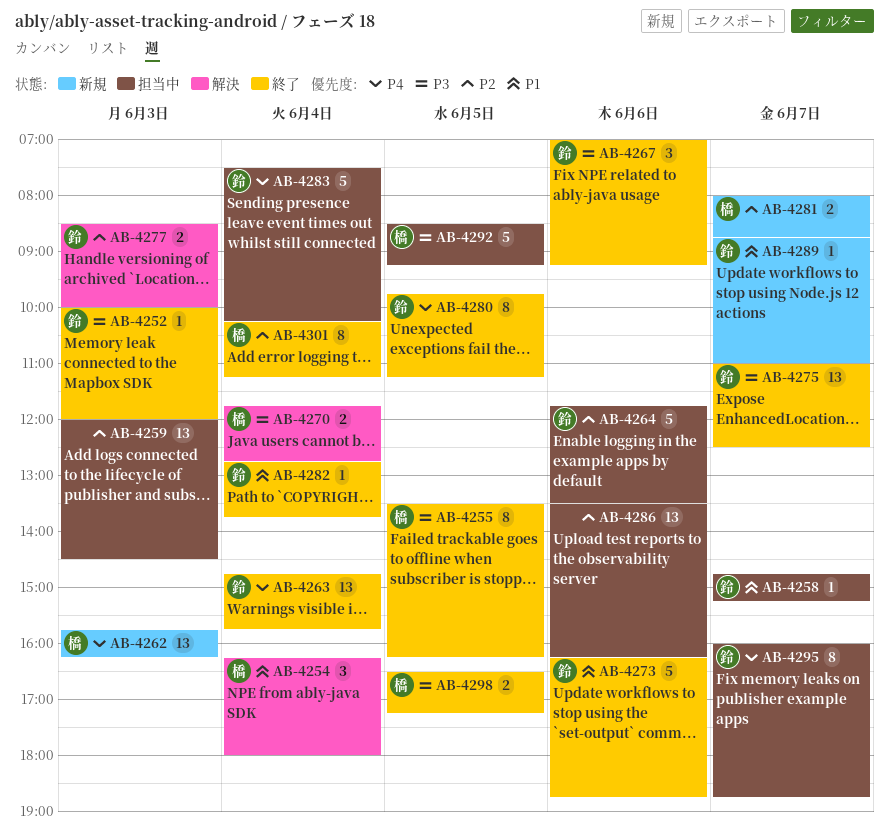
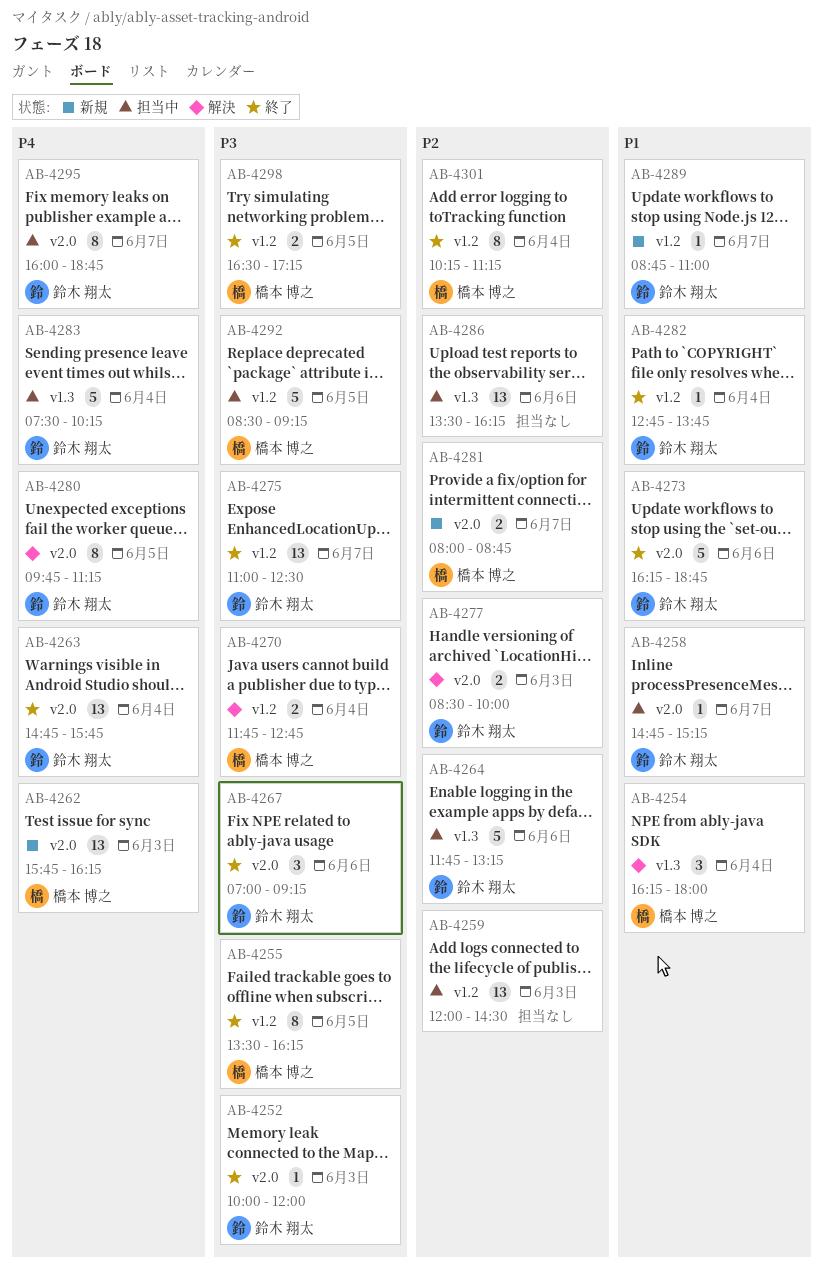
AB-4264, ends: 13:30 -> 13:15
AB-4280, status: 終了 -> 解決

